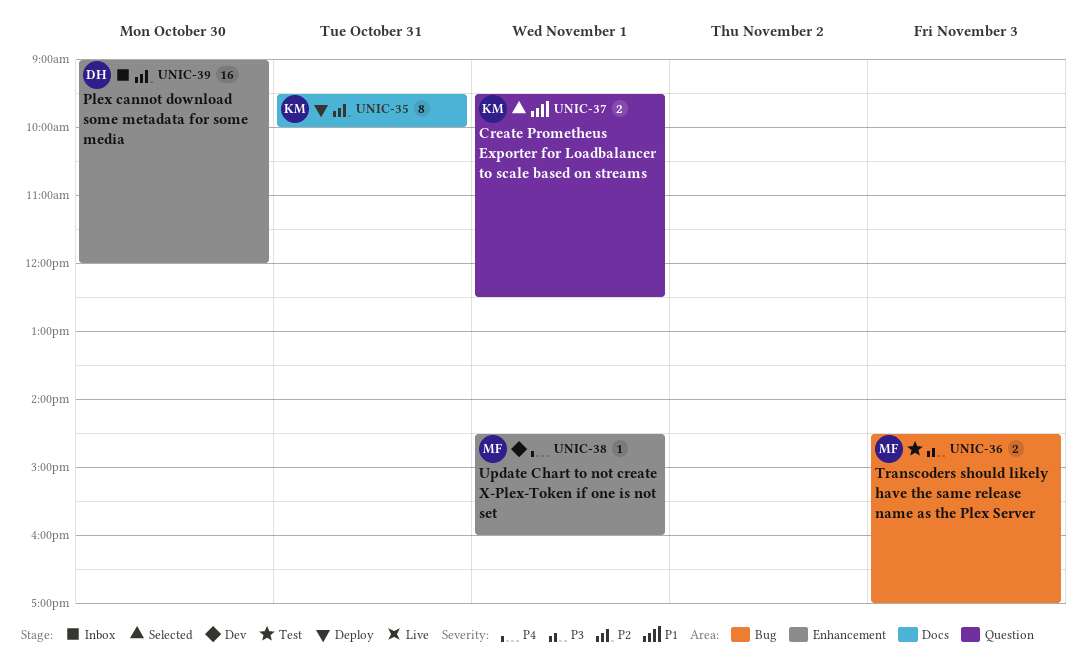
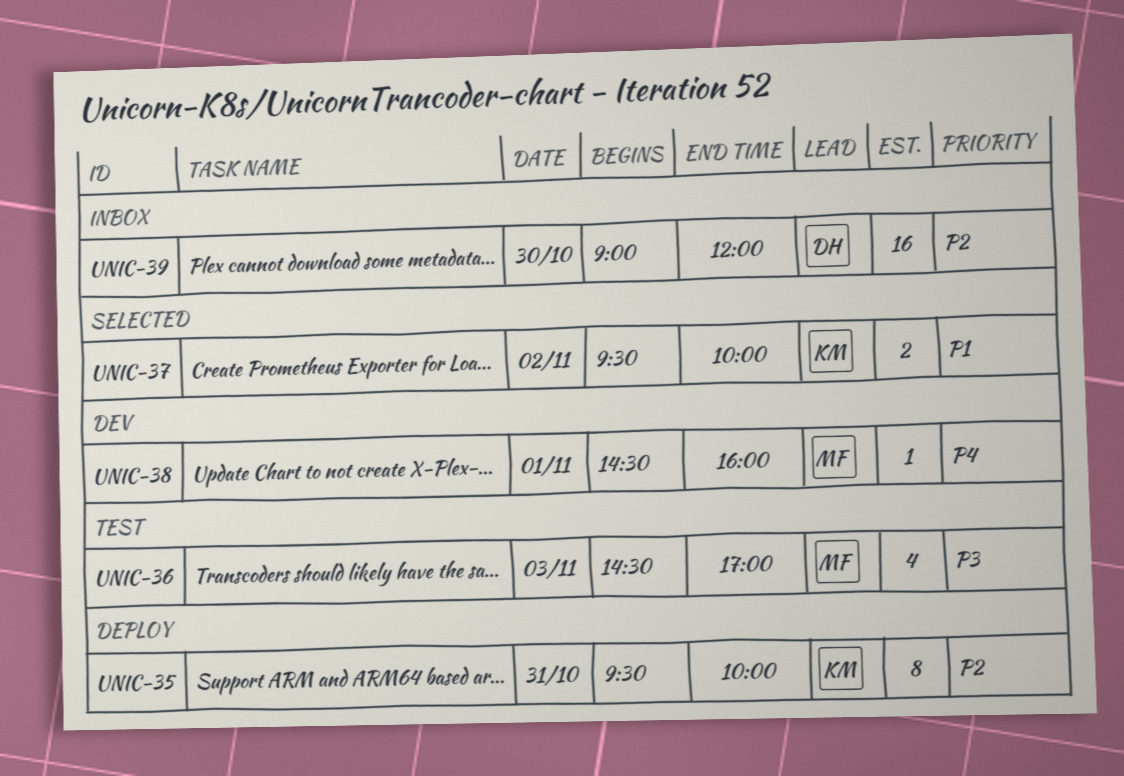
UNIC-36, estimate: 2 -> 4
UNIC-37, day: Nov 1 -> Nov 2
UNIC-37, ends: 12:30 -> 10:00

